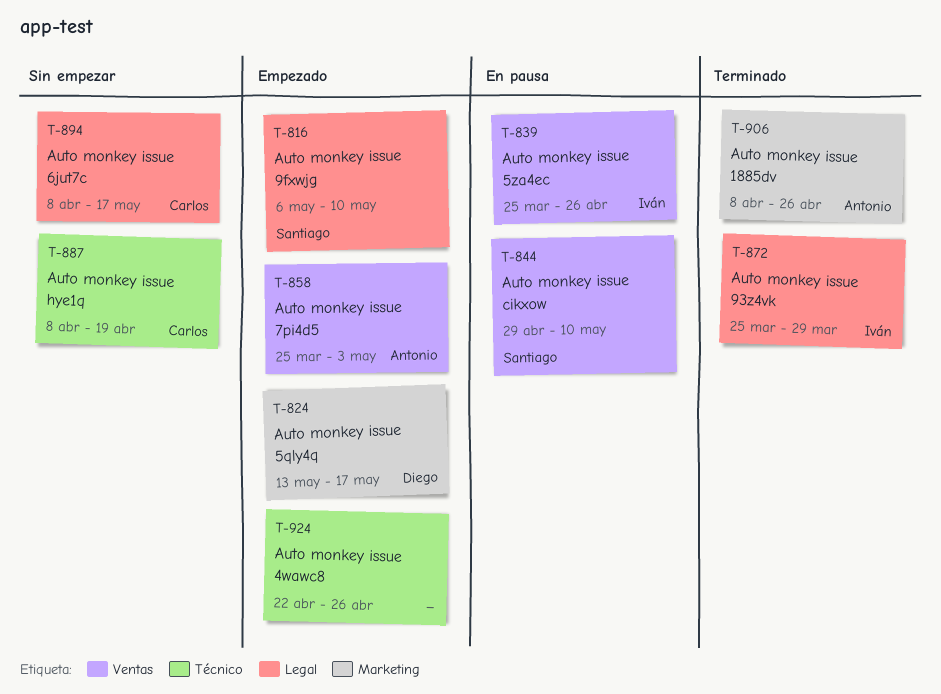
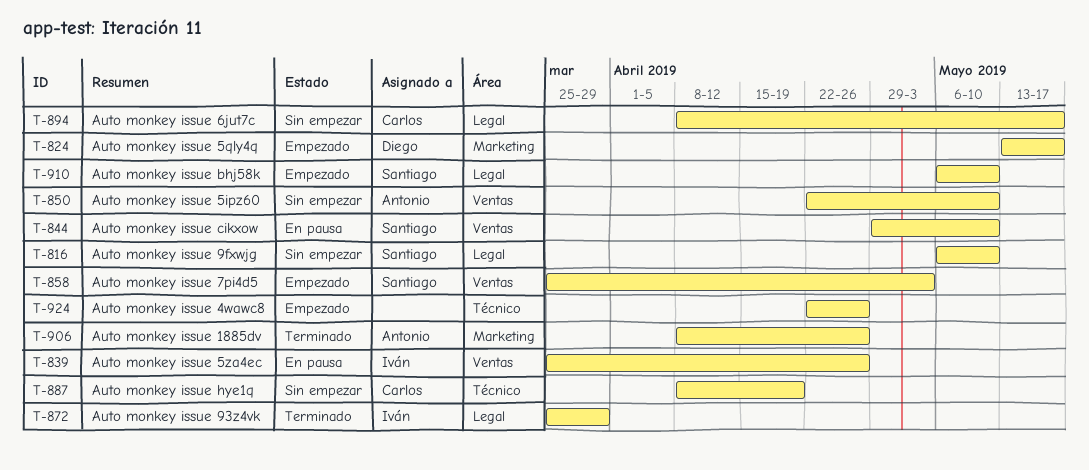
T-816, status: Empezado -> Sin empezar
T-850: none -> present
T-858, owner: Antonio -> Santiago
T-910: none -> present

